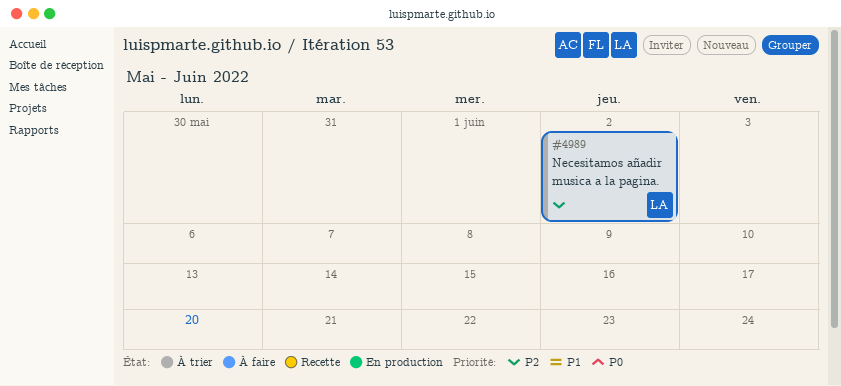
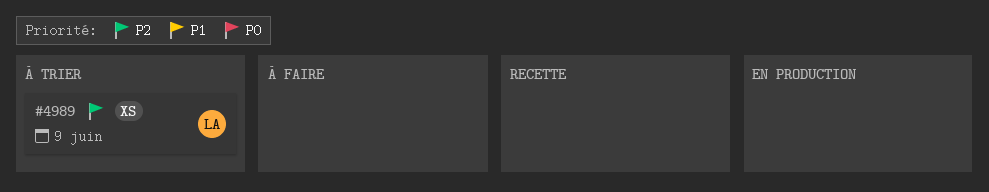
#4989, due: Jun 2 -> Jun 9

